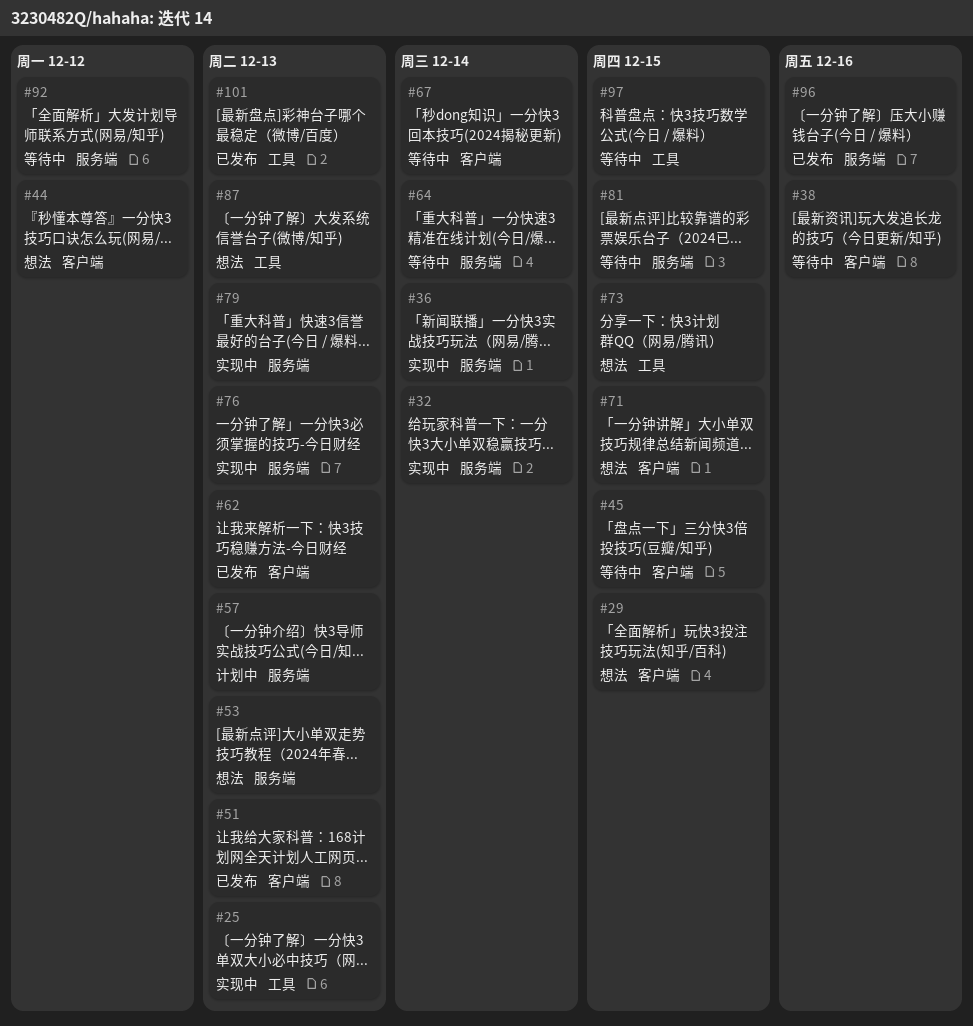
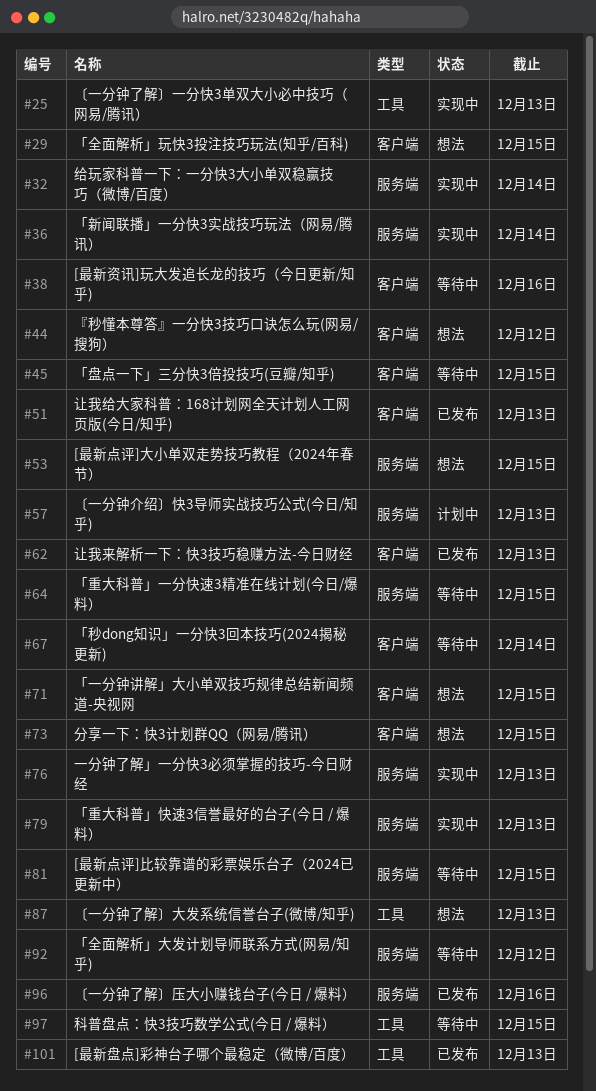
#53, due: Dec 13 -> Dec 15
#64, due: Dec 14 -> Dec 15
#73, label: 工具 -> 客户端

